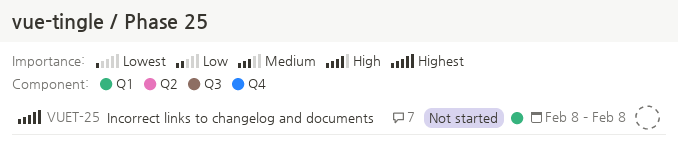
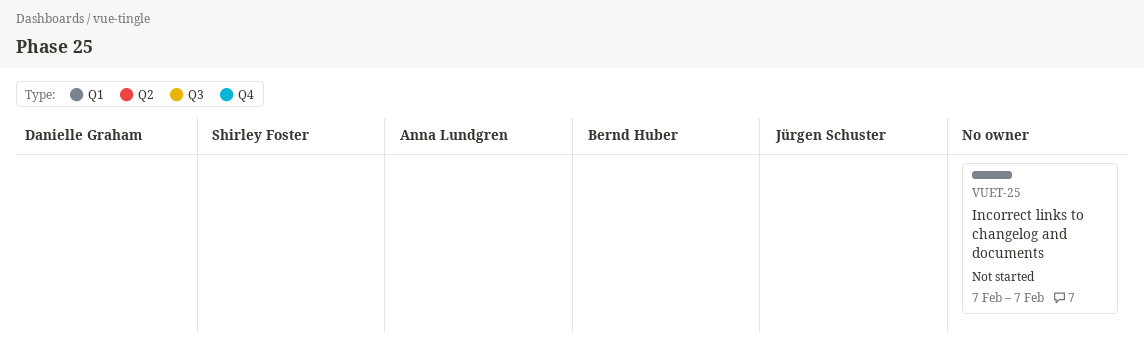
VUET-25, start: Feb 8 -> Feb 7
VUET-25, due: Feb 8 -> Feb 7

